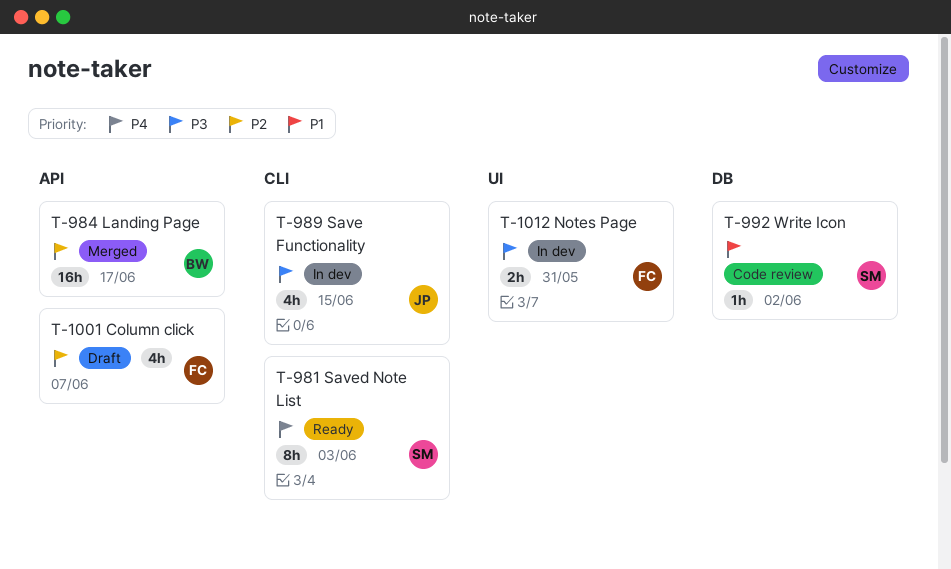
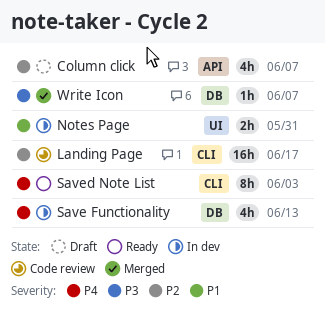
Landing Page, status: Merged -> Code review
Landing Page, label: API -> CLI
Notes Page, priority: P3 -> P1
Save Functionality, priority: P3 -> P4
Save Functionality, label: CLI -> DB
Save Functionality, due: Jun 15 -> Jun 13
Write Icon, status: Code review -> Merged
Write Icon, priority: P1 -> P3
Write Icon, due: Jun 2 -> Jun 7

